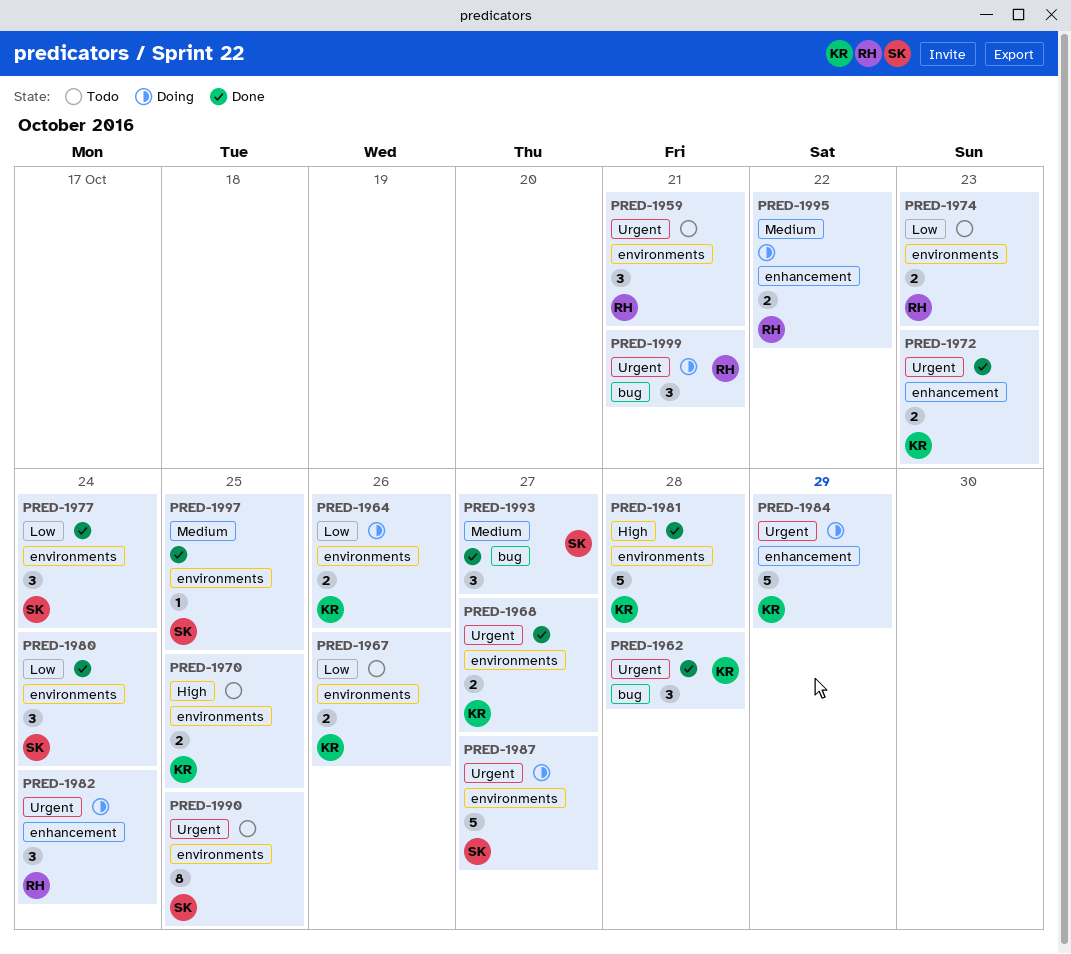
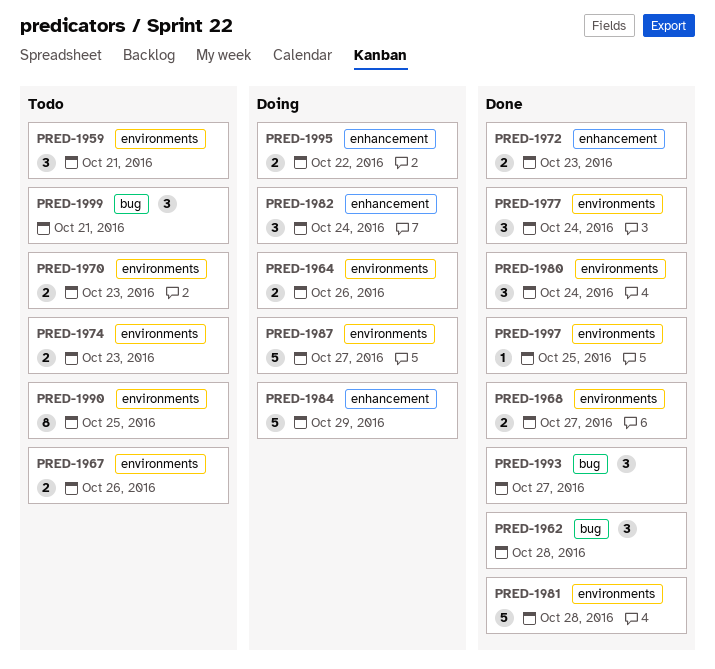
PRED-1970, due: Oct 25 -> Oct 23
PRED-1999, status: Doing -> Todo

